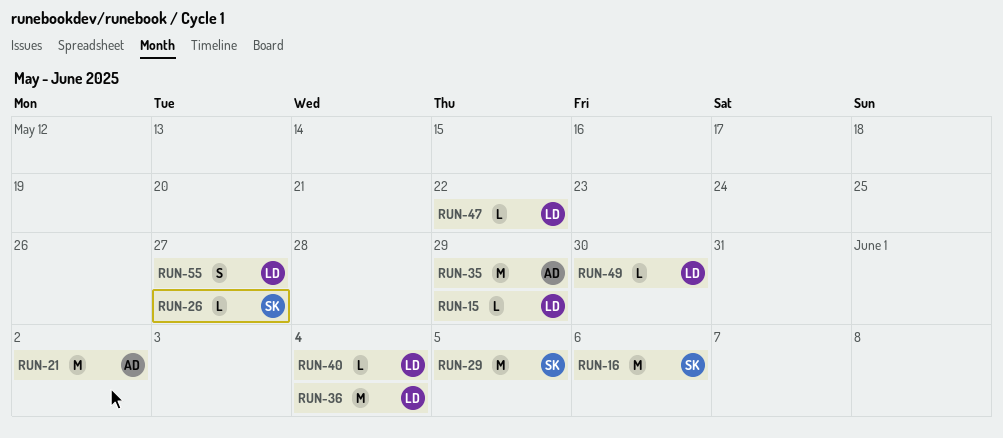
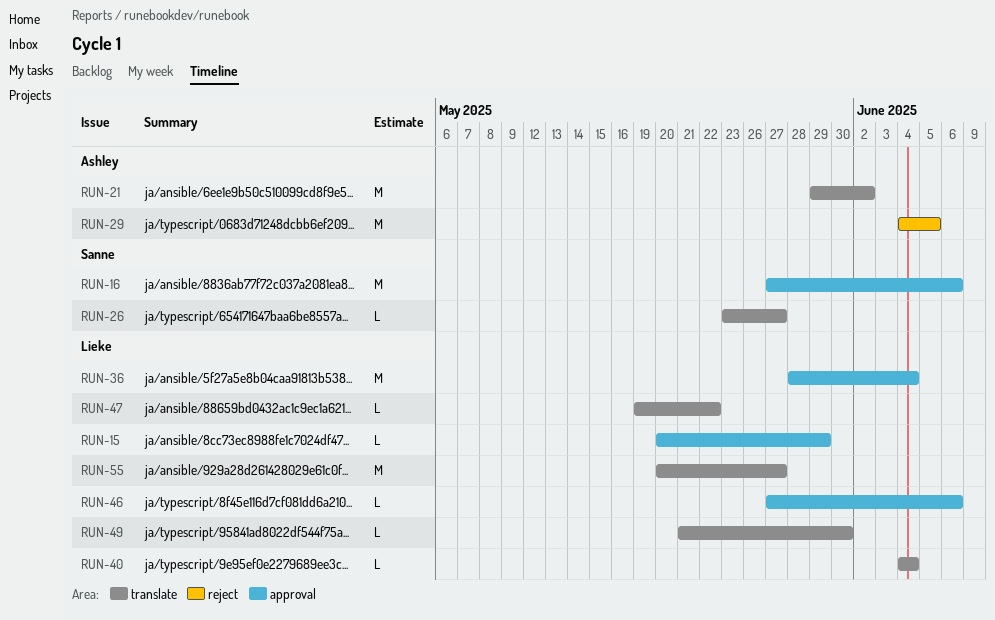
RUN-29, owner: Sanne -> Ashley
RUN-35: present -> none
RUN-46: none -> present
RUN-55, estimate: S -> M

